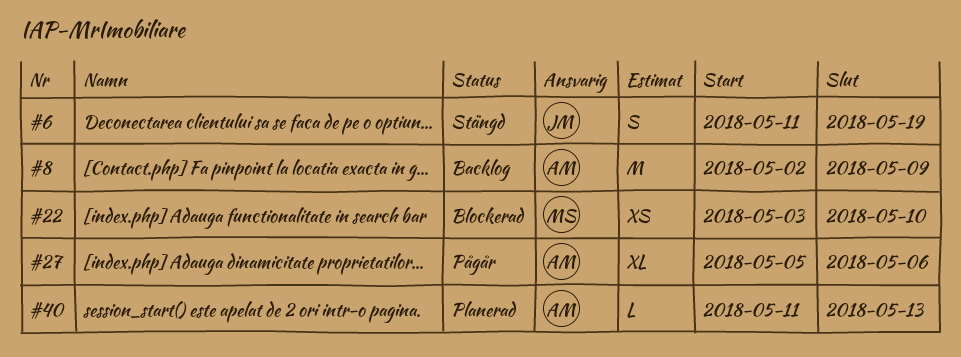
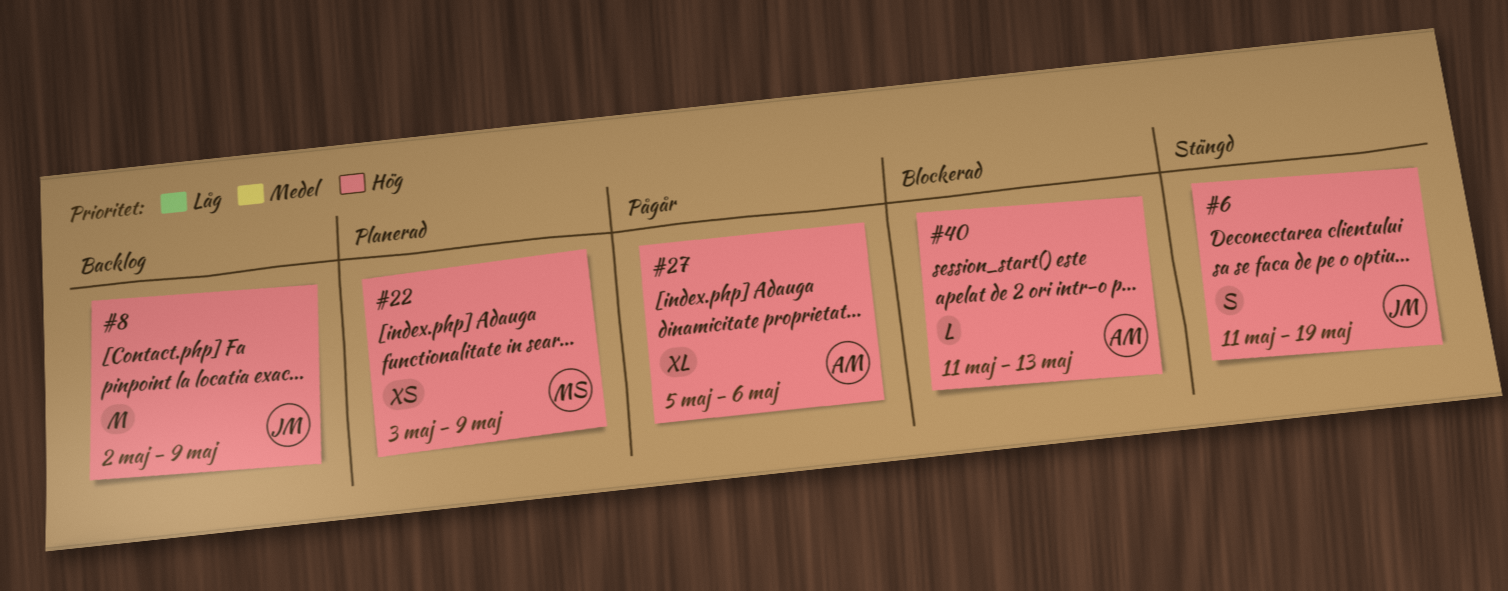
#8, owner: AM -> JM
#22, status: Blockerad -> Planerad
#22, due: May 10 -> May 9
#40, status: Planerad -> Blockerad

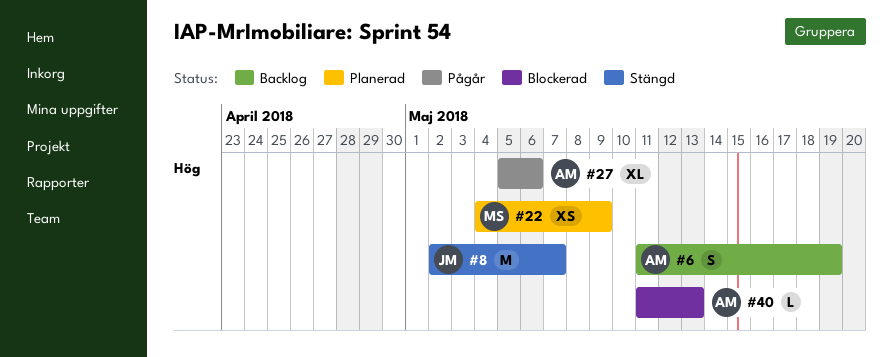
#6, status: Stängd -> Backlog
#6, owner: JM -> AM
#8, status: Backlog -> Stängd
#8, due: May 9 -> May 7
#22, start: May 3 -> May 4

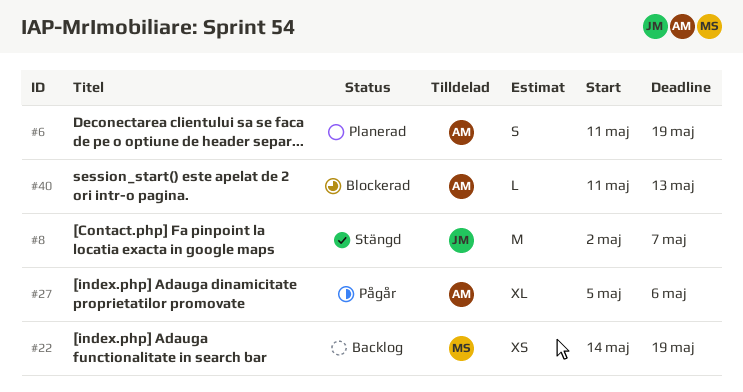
#6, status: Backlog -> Planerad
#22, status: Planerad -> Backlog
#22, start: May 4 -> May 14
#22, due: May 9 -> May 19

